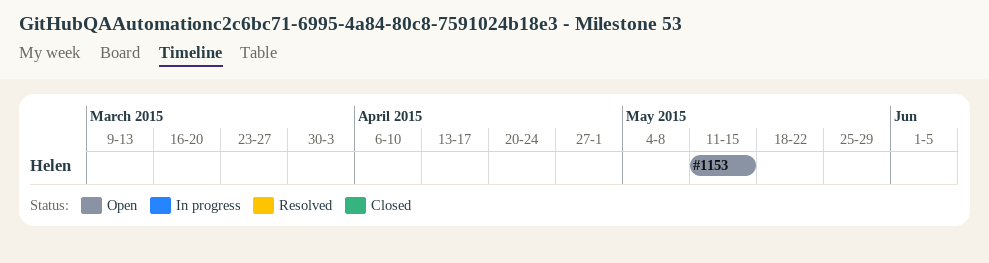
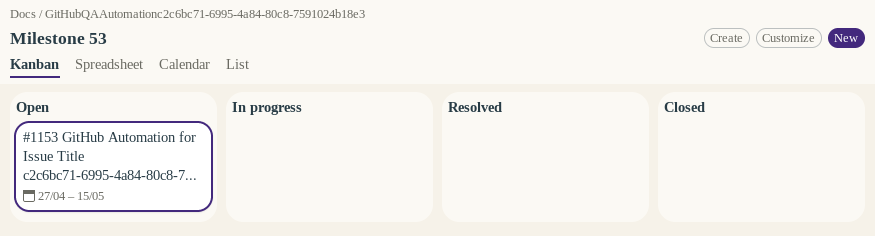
#1153, start: May 11 -> Apr 27

